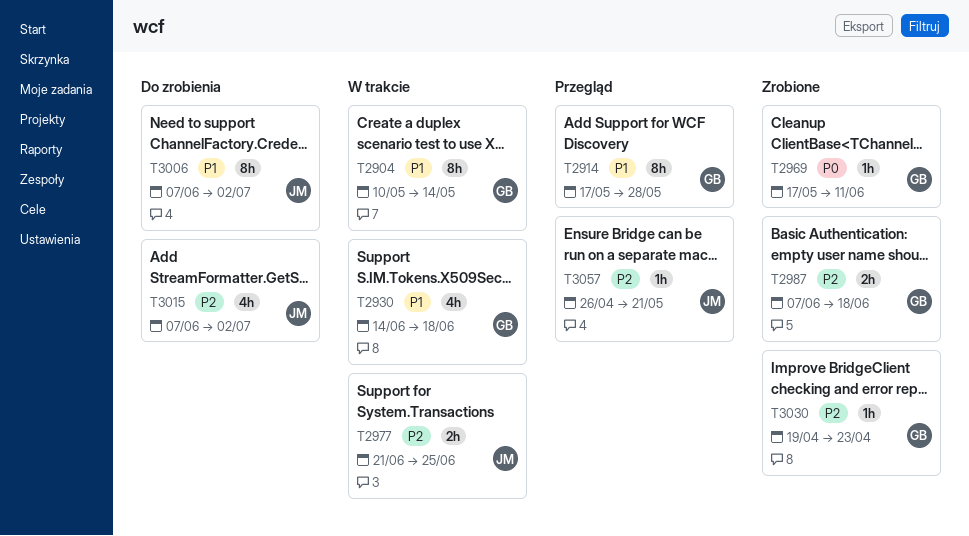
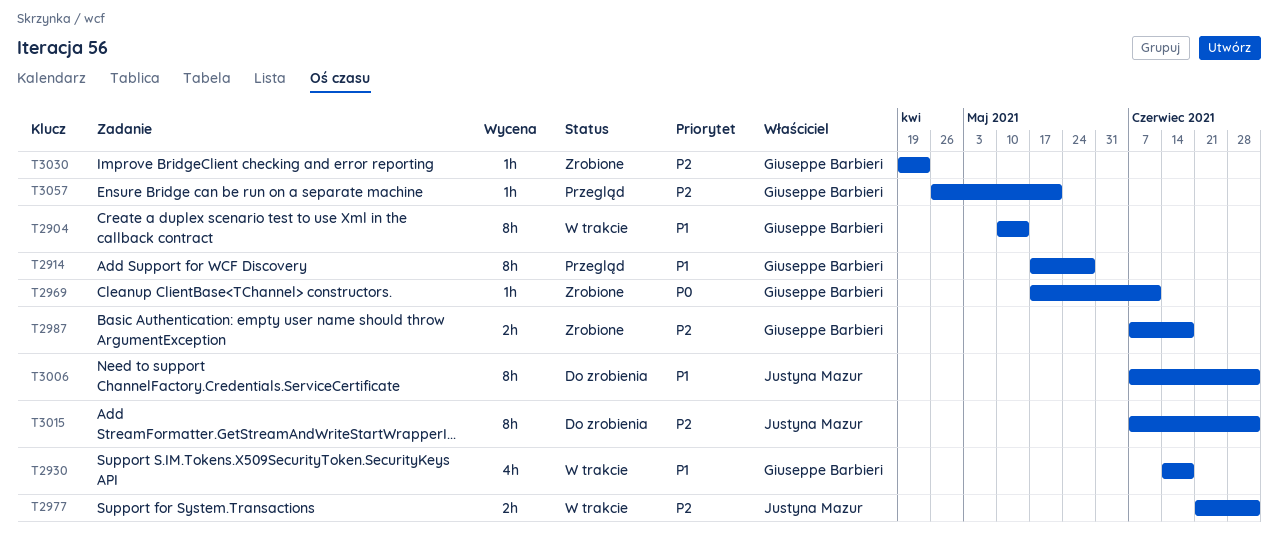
T2977, due: Jun 25 -> Jul 2
T3015, estimate: 4h -> 8h
T3057, owner: Justyna Mazur -> Giuseppe Barbieri

